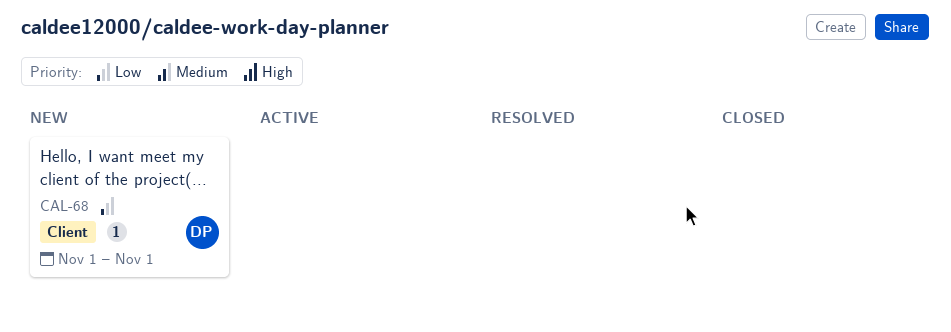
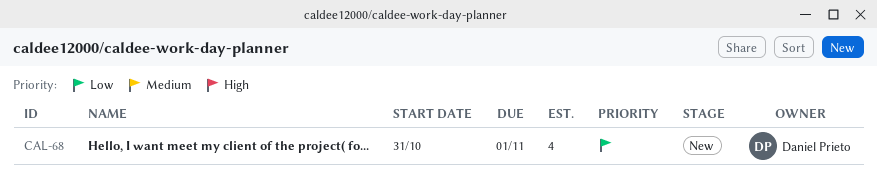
CAL-68, estimate: 1 -> 4
CAL-68, start: Nov 1 -> Oct 31

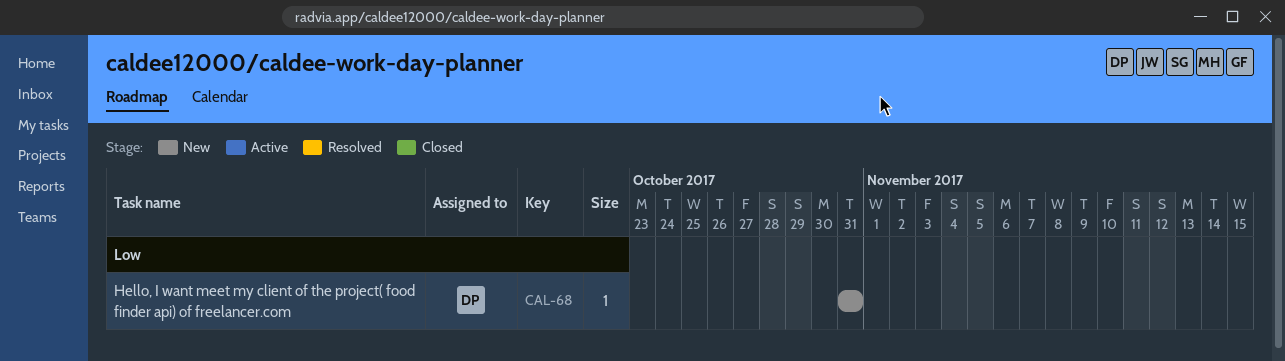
CAL-68, estimate: 4 -> 1
CAL-68, due: Nov 1 -> Oct 31

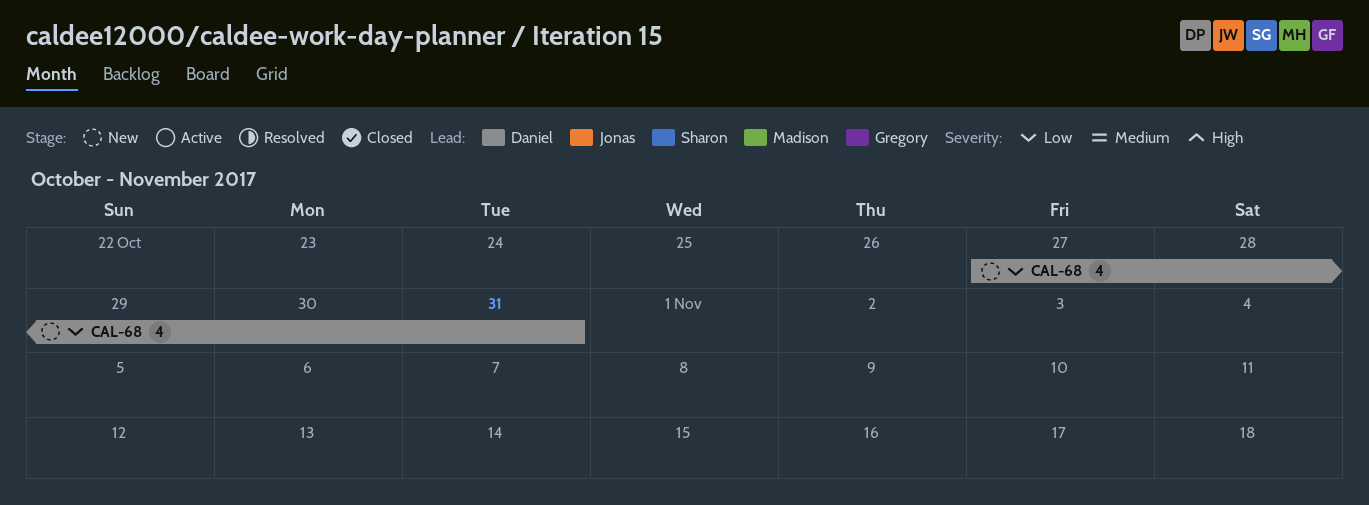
CAL-68, estimate: 1 -> 4
CAL-68, start: Oct 31 -> Oct 27

